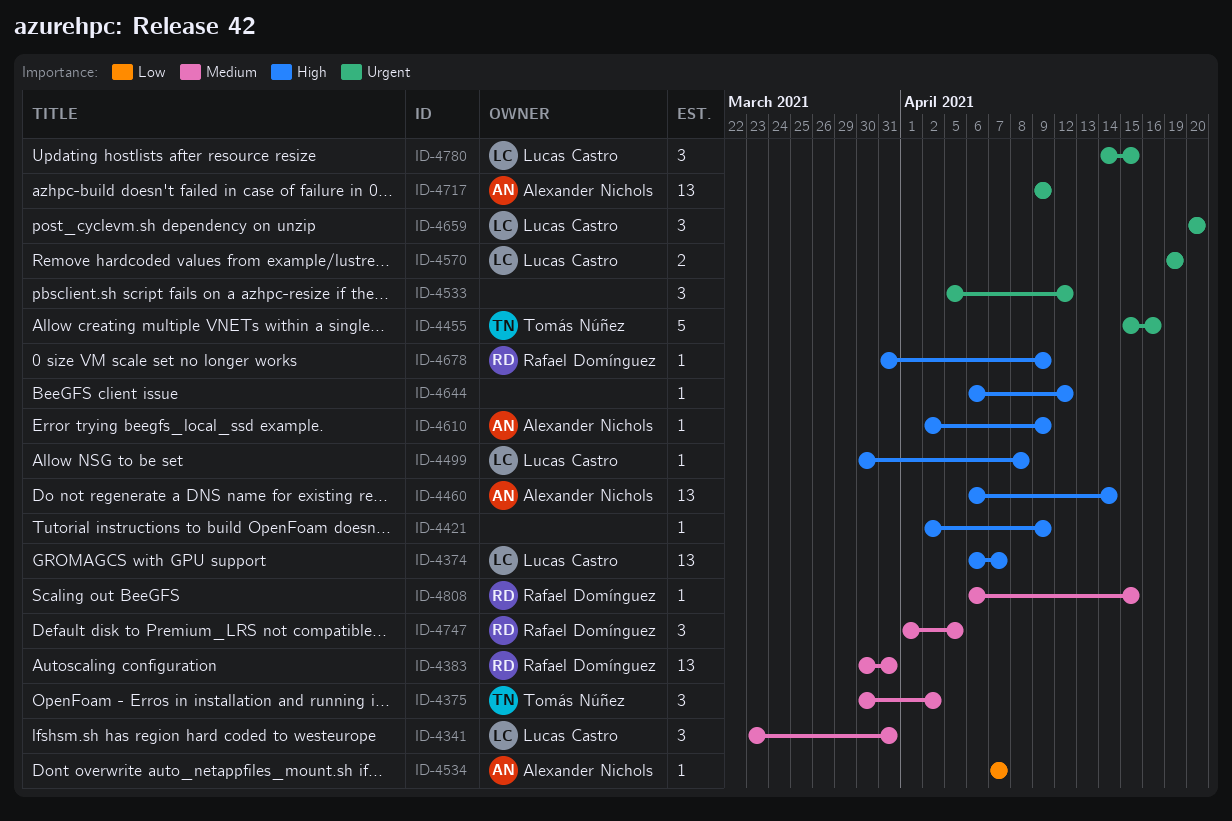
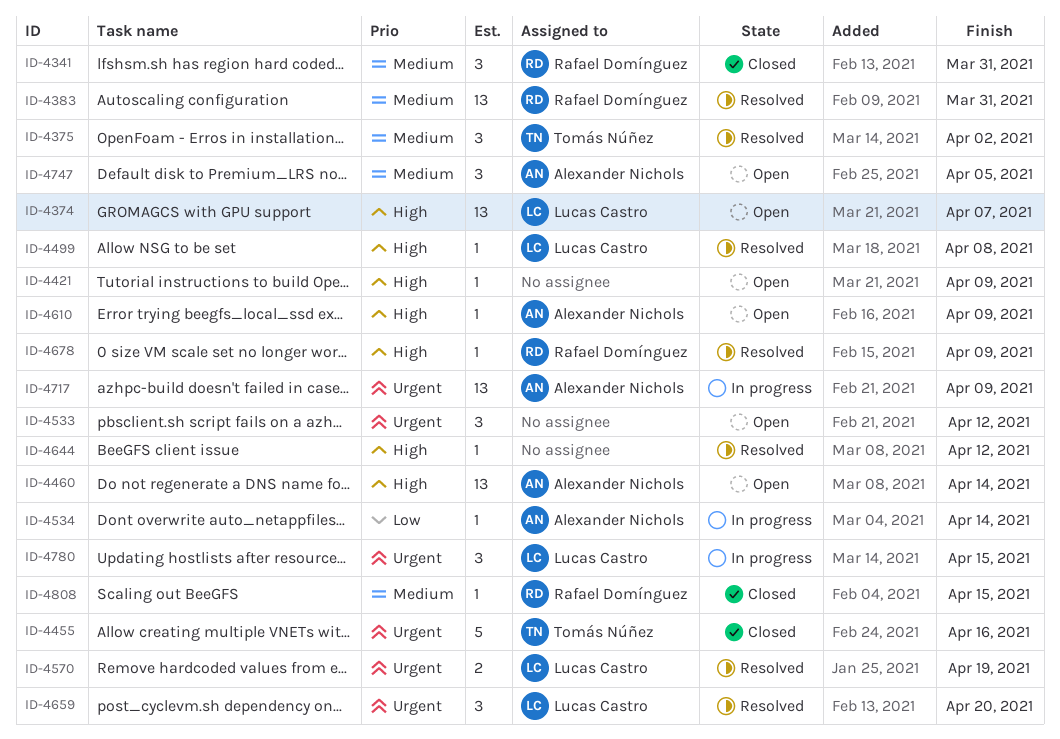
ID-4341, owner: Lucas Castro -> Rafael Domínguez
ID-4534, due: Apr 7 -> Apr 14
ID-4747, owner: Rafael Domínguez -> Alexander Nichols

